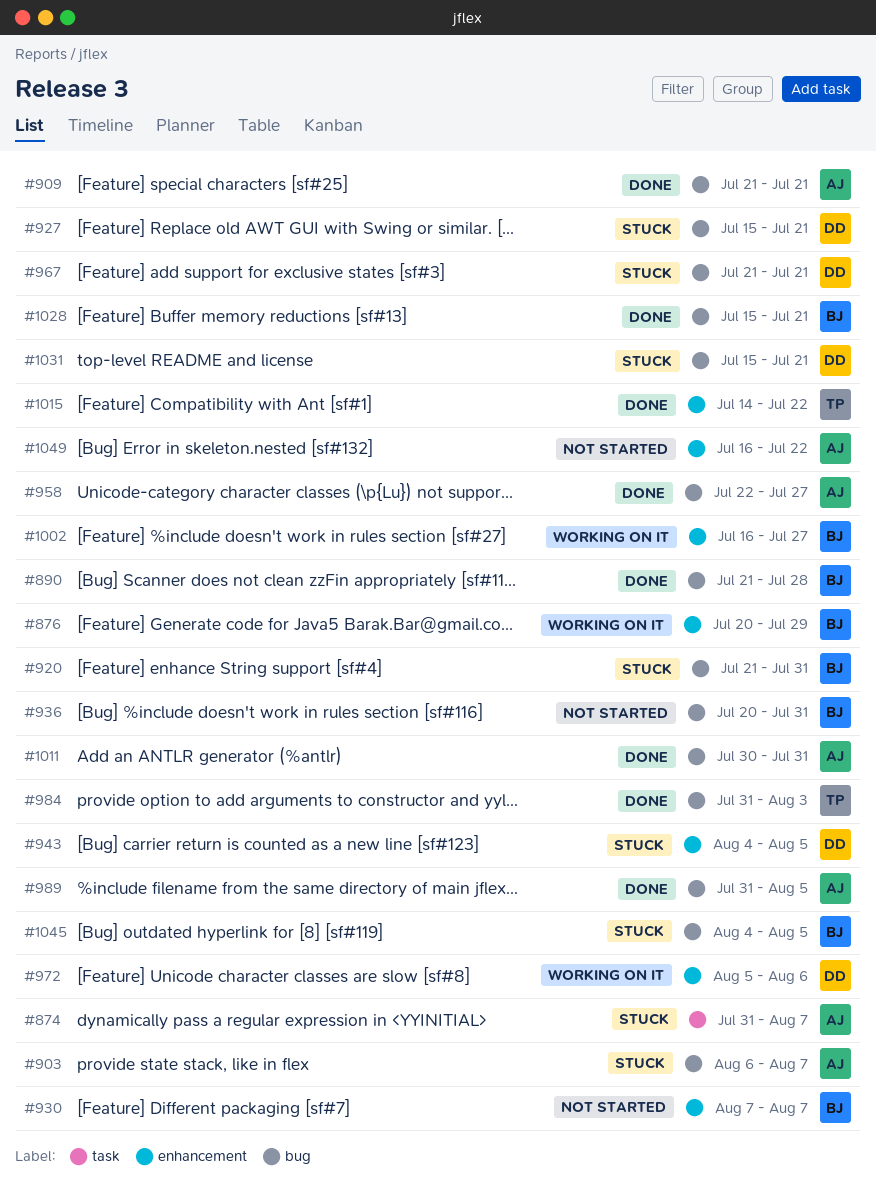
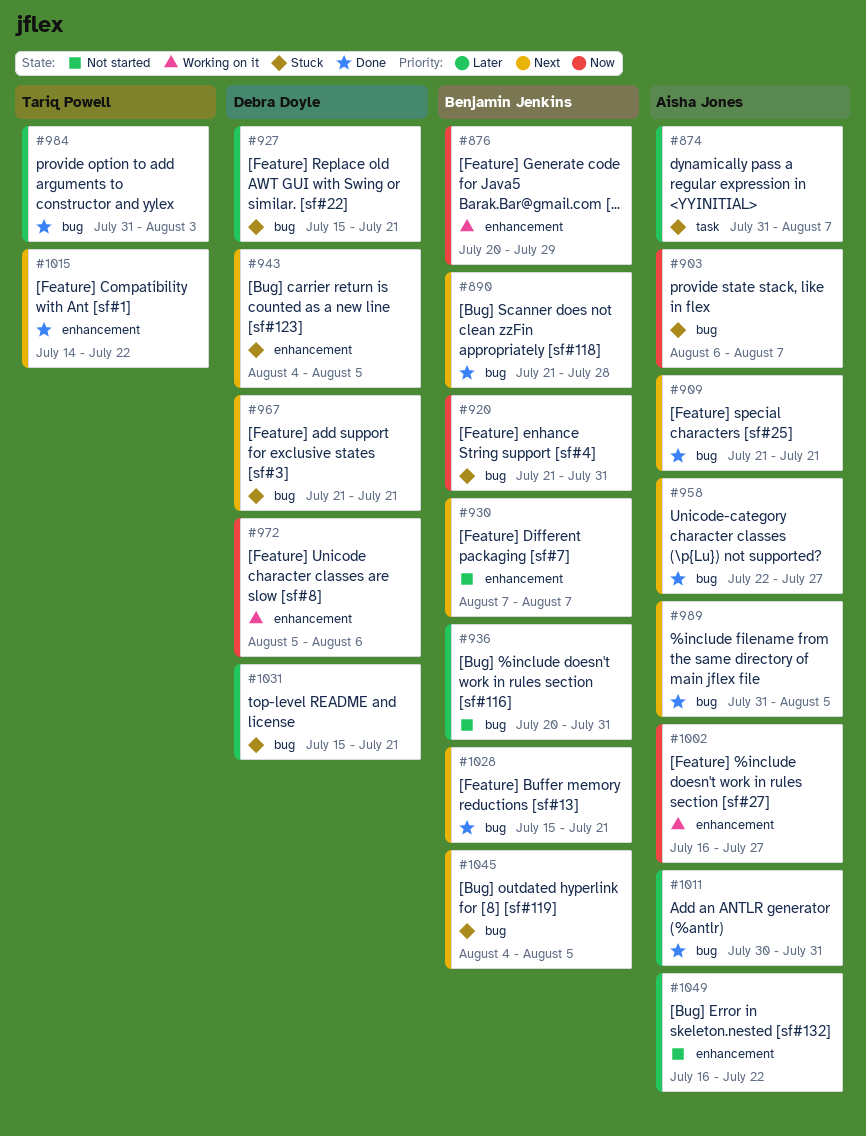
#1002, owner: Benjamin Jenkins -> Aisha Jones

